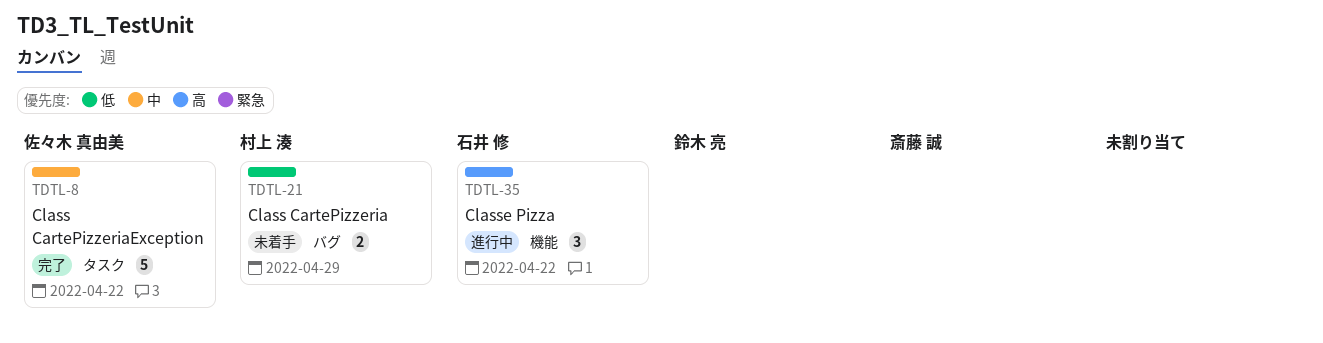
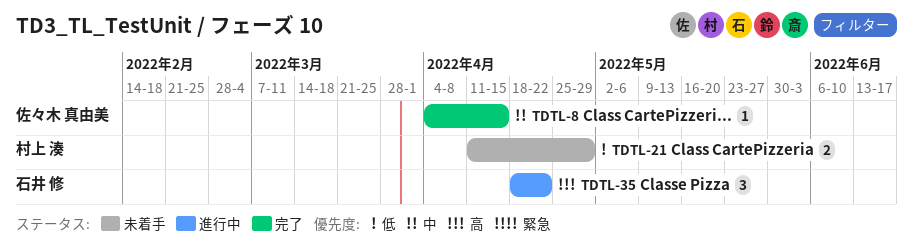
TDTL-8, estimate: 5 -> 1
TDTL-8, due: Apr 22 -> Apr 15

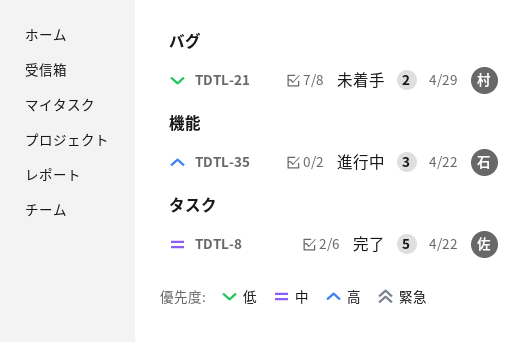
TDTL-8, estimate: 1 -> 5
TDTL-8, due: Apr 15 -> Apr 22

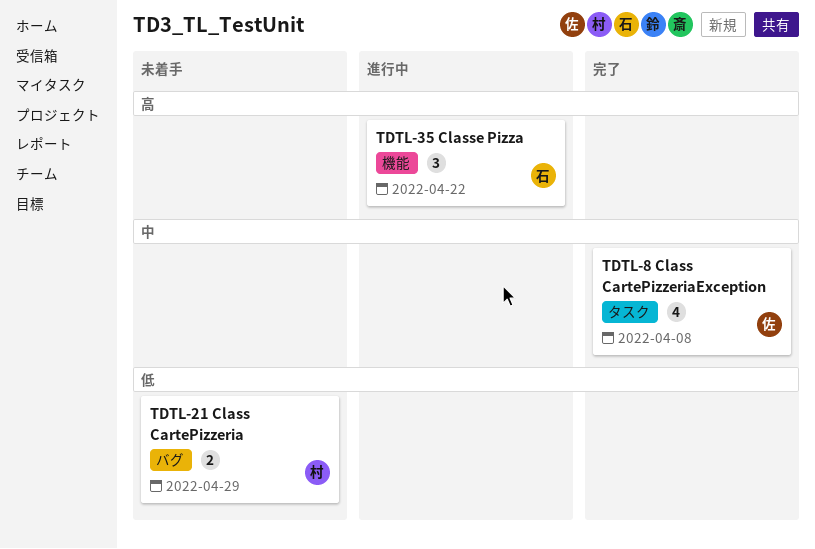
TDTL-8, estimate: 5 -> 4
TDTL-8, due: Apr 22 -> Apr 8

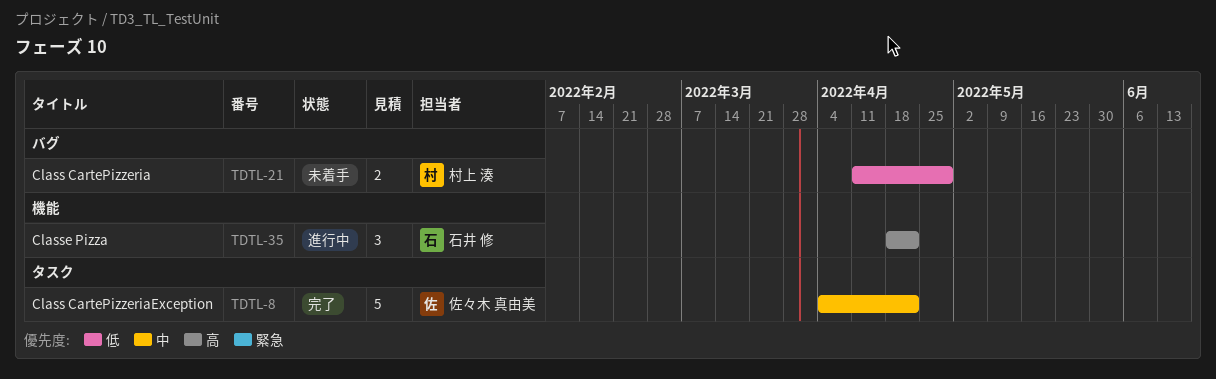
TDTL-8, estimate: 4 -> 5
TDTL-8, due: Apr 8 -> Apr 22

